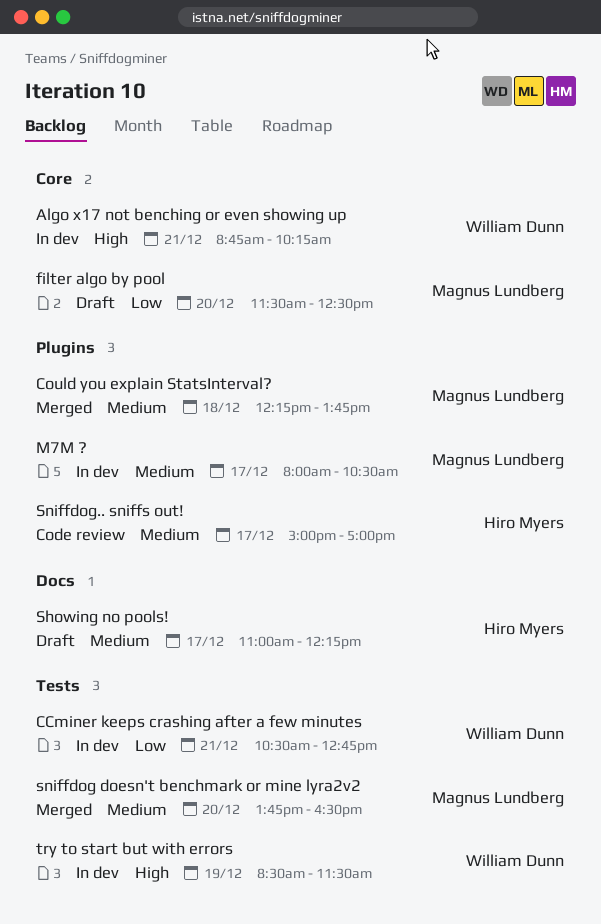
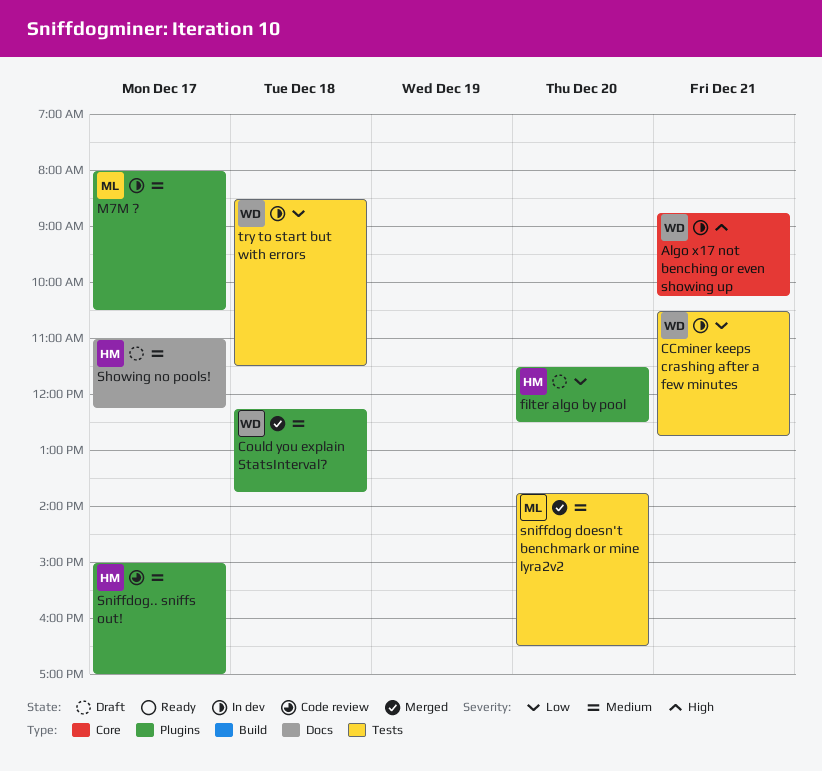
Could you explain StatsInterval?, owner: Magnus Lundberg -> William Dunn
filter algo by pool, owner: Magnus Lundberg -> Hiro Myers
filter algo by pool, label: Core -> Plugins
try to start but with errors, priority: High -> Low
try to start but with errors, day: Dec 19 -> Dec 18

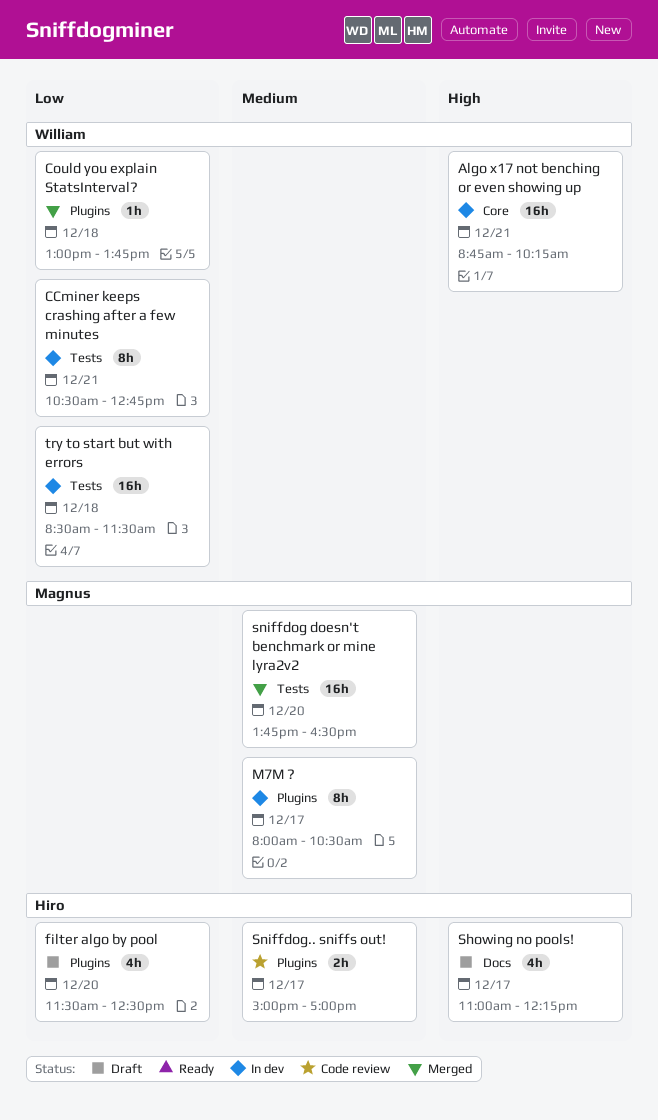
Could you explain StatsInterval?, priority: Medium -> Low
Could you explain StatsInterval?, begins: 12:15 -> 13:00
Showing no pools!, priority: Medium -> High

